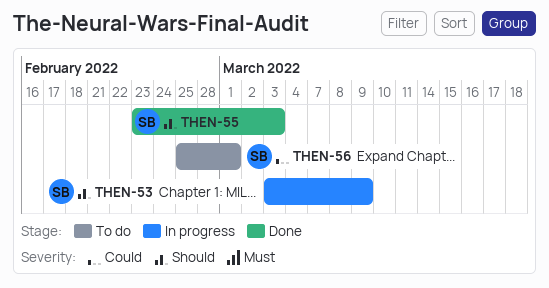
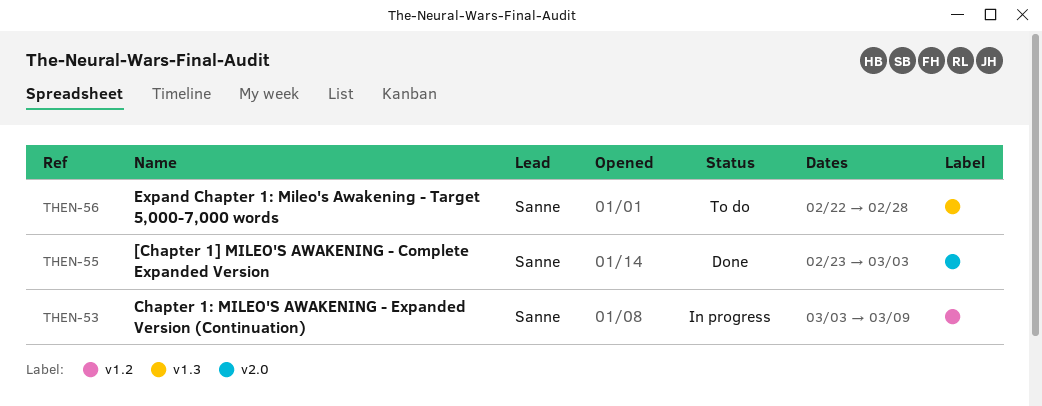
THEN-56, start: Feb 25 -> Feb 22
THEN-56, due: Mar 1 -> Feb 28

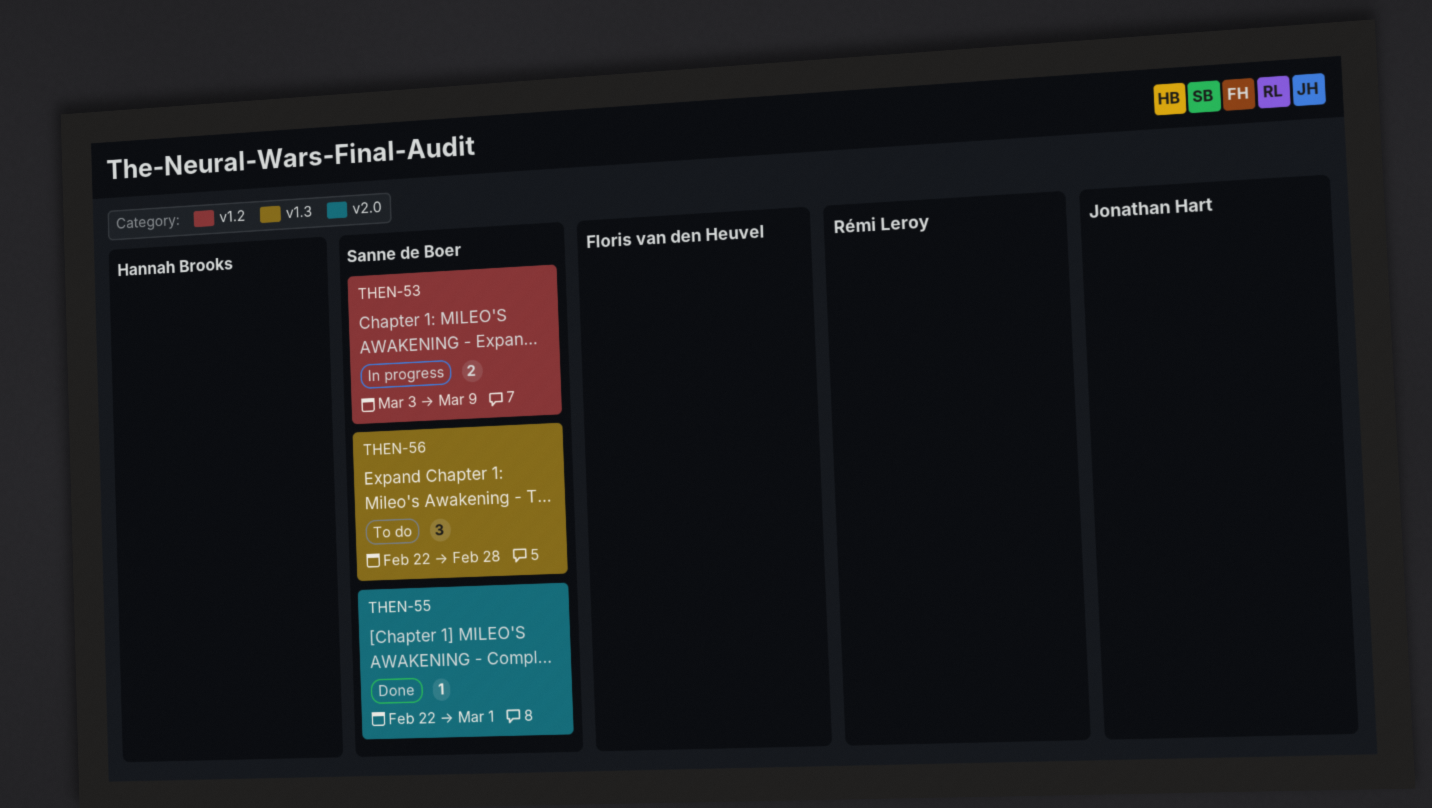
THEN-55, start: Feb 23 -> Feb 22
THEN-55, due: Mar 3 -> Mar 1

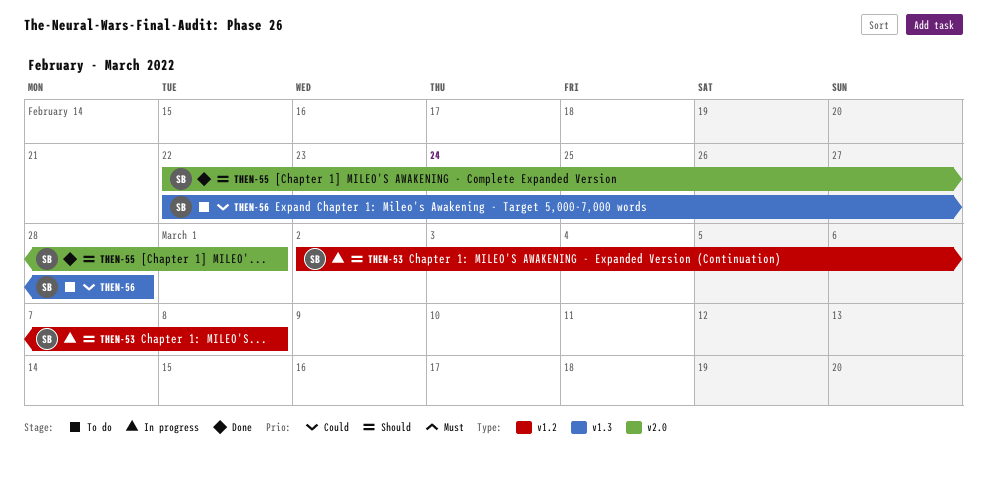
THEN-53, start: Mar 3 -> Mar 2
THEN-53, due: Mar 9 -> Mar 8

